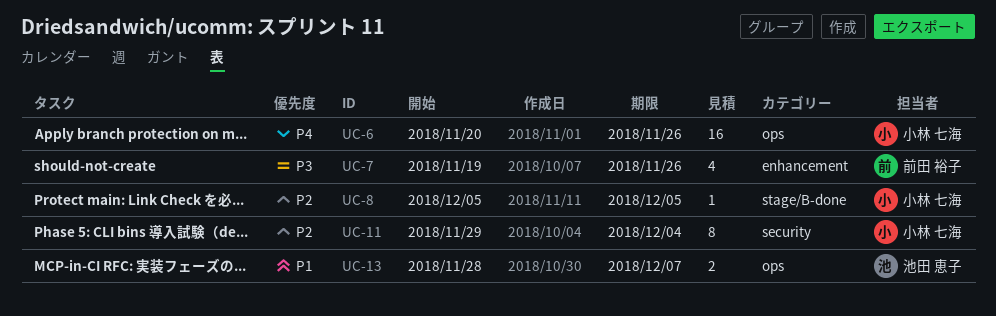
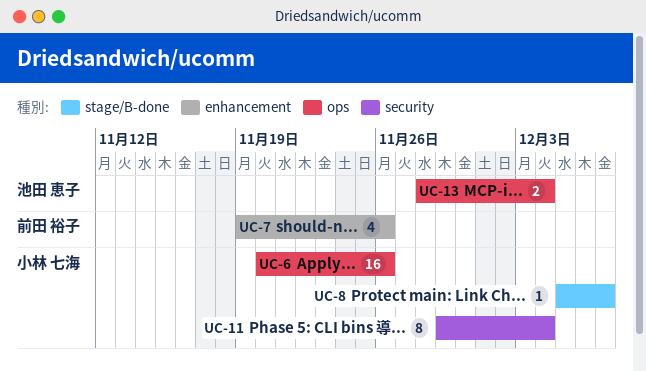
UC-8, due: Dec 5 -> Dec 7
UC-13, due: Dec 7 -> Dec 4

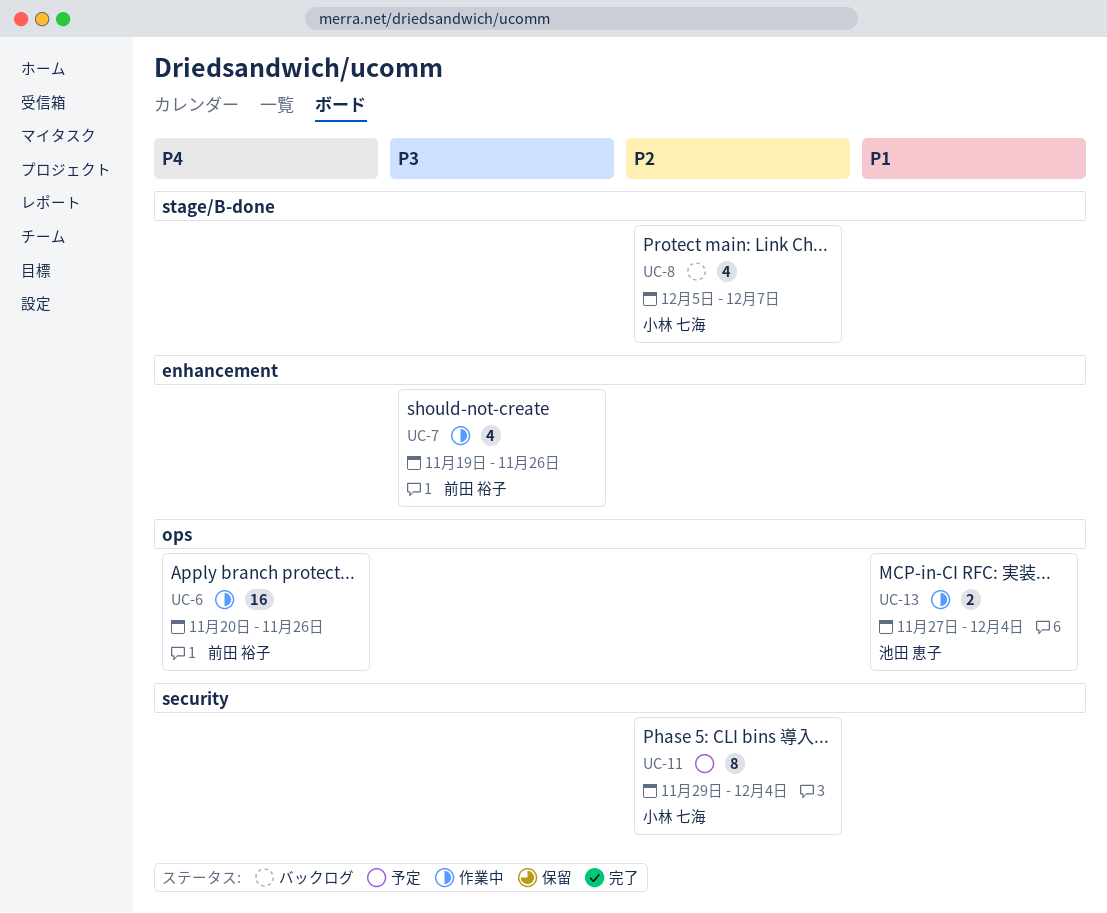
UC-6, owner: 小林 七海 -> 前田 裕子
UC-8, estimate: 1 -> 4
UC-13, start: Nov 28 -> Nov 27

